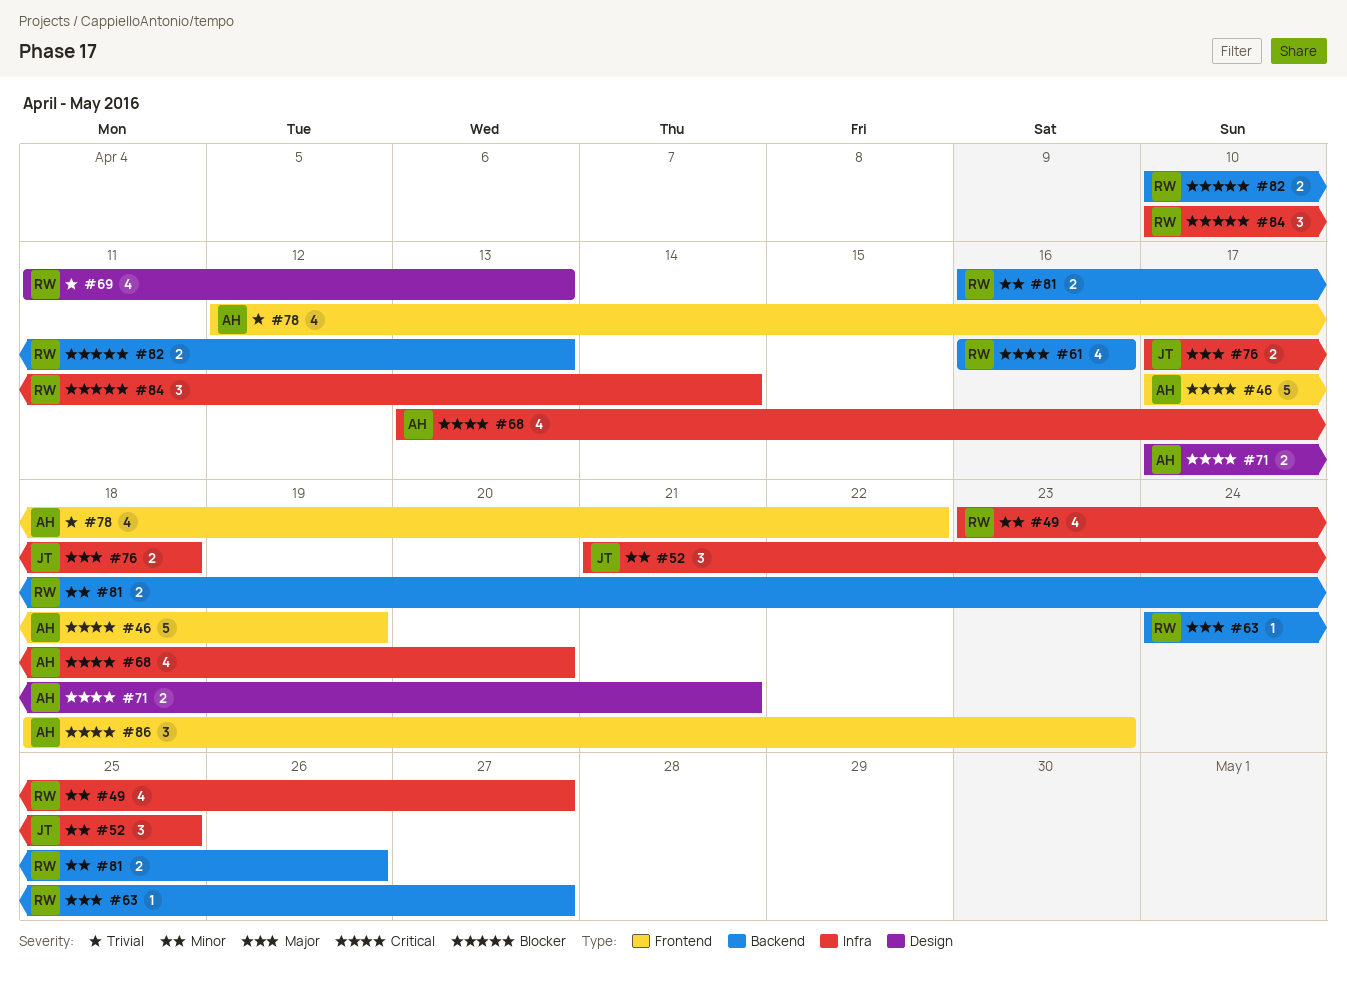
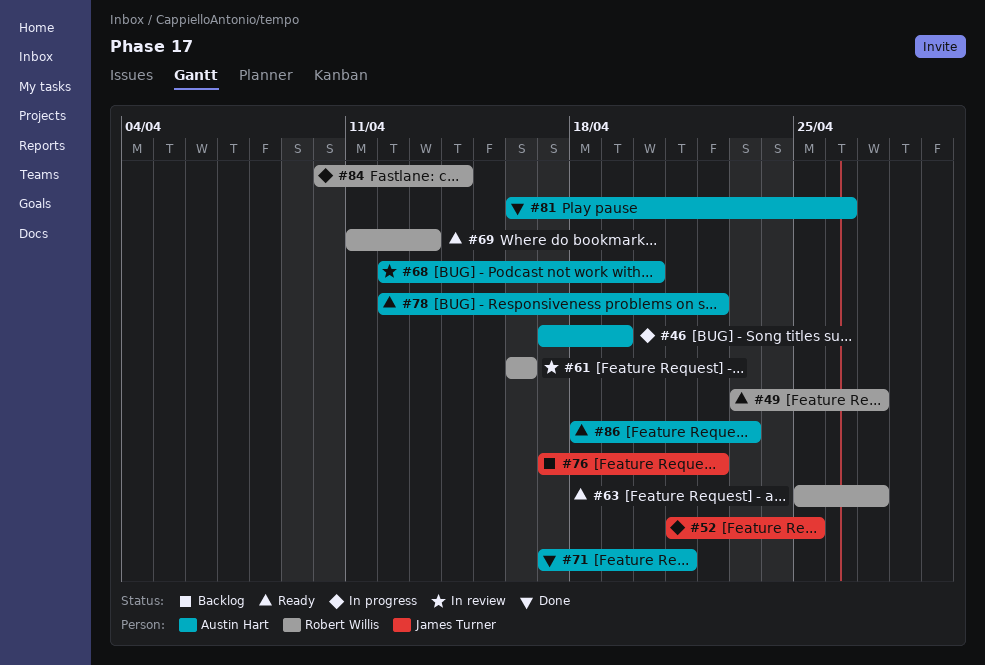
#63, start: Apr 24 -> Apr 25
#68, start: Apr 13 -> Apr 12
#76, due: Apr 18 -> Apr 22
#81, owner: Robert Willis -> Austin Hart
#82: present -> none

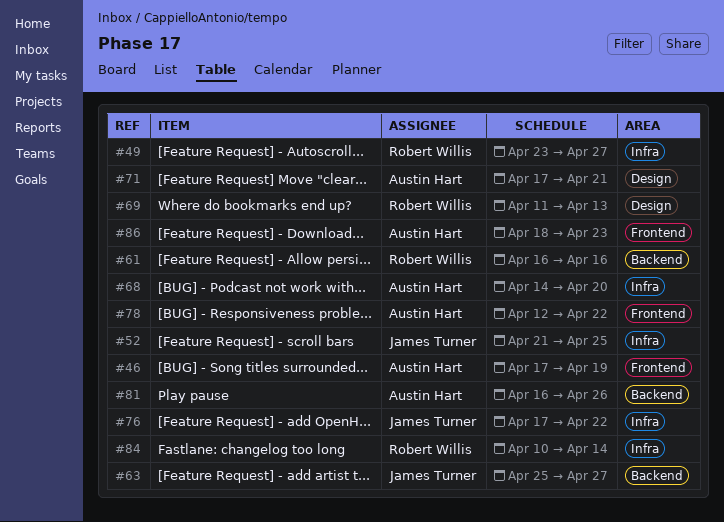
#63, owner: Robert Willis -> James Turner
#68, start: Apr 12 -> Apr 14

